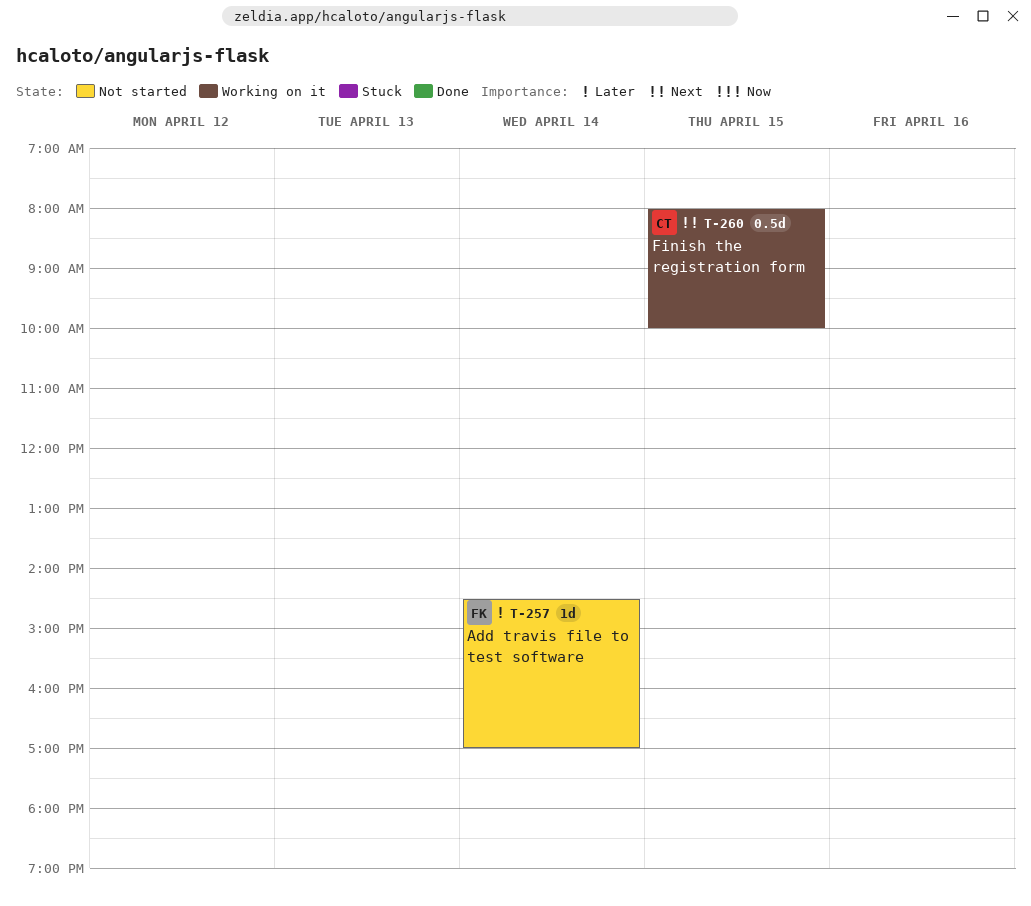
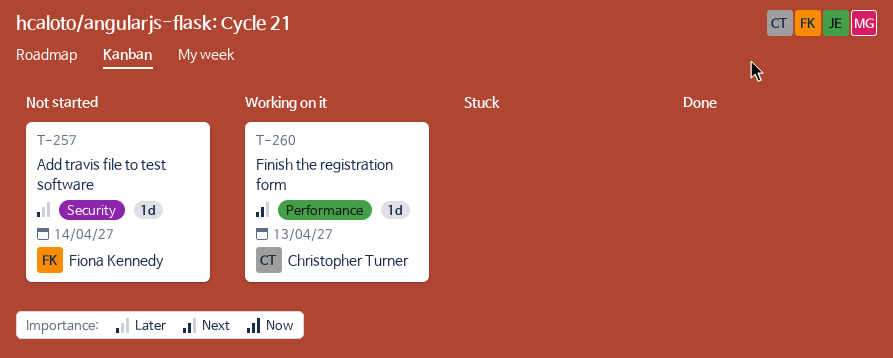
T-260, estimate: 0.5d -> 1d
T-260, day: Apr 15 -> Apr 13

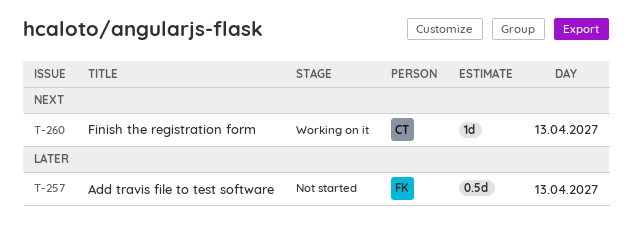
T-257, estimate: 1d -> 0.5d
T-257, day: Apr 14 -> Apr 13

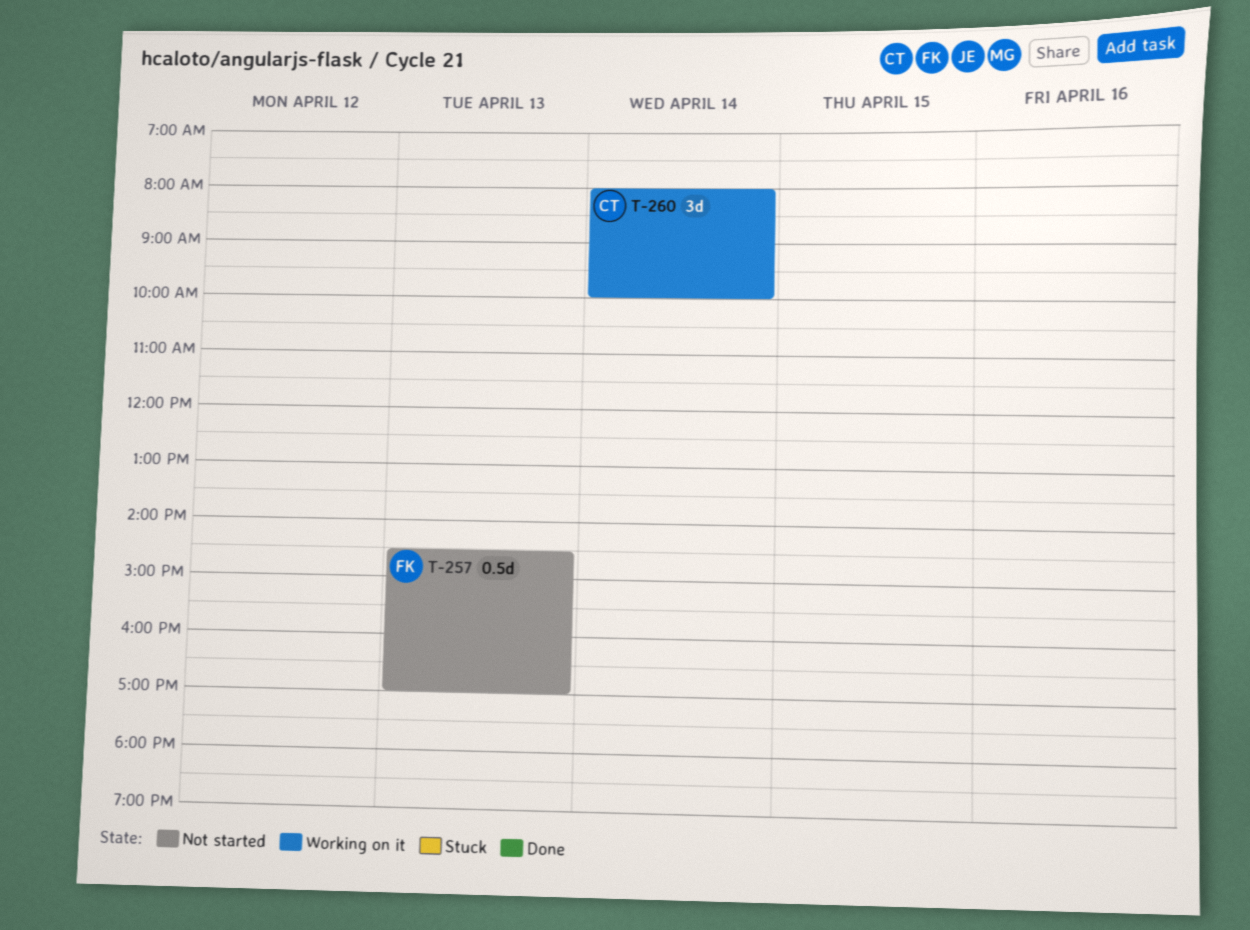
T-260, estimate: 1d -> 3d
T-260, day: Apr 13 -> Apr 14

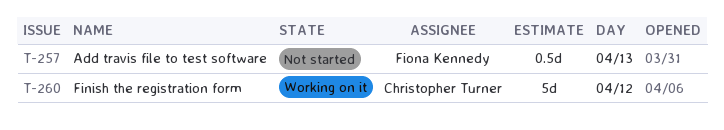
T-260, estimate: 3d -> 5d
T-260, day: Apr 14 -> Apr 12

